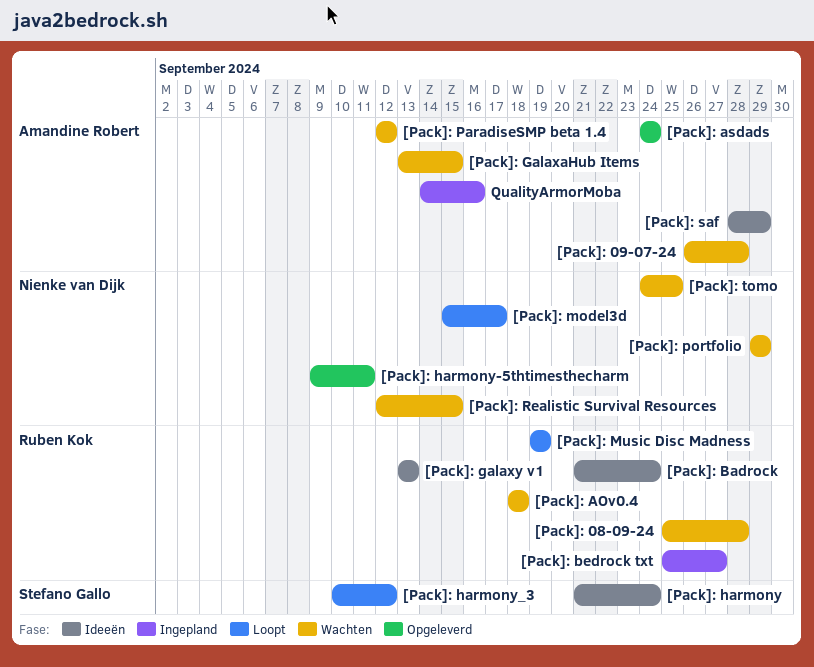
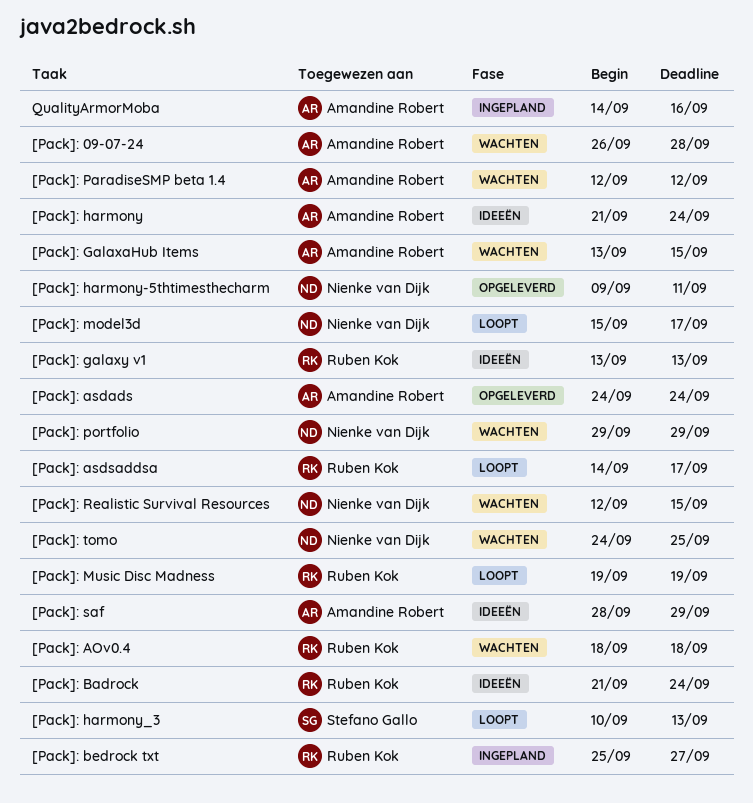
[Pack]: 08-09-24: present -> none
[Pack]: asdsaddsa: none -> present
[Pack]: harmony, owner: Stefano Gallo -> Amandine Robert
[Pack]: harmony_3, due: Sep 12 -> Sep 13

